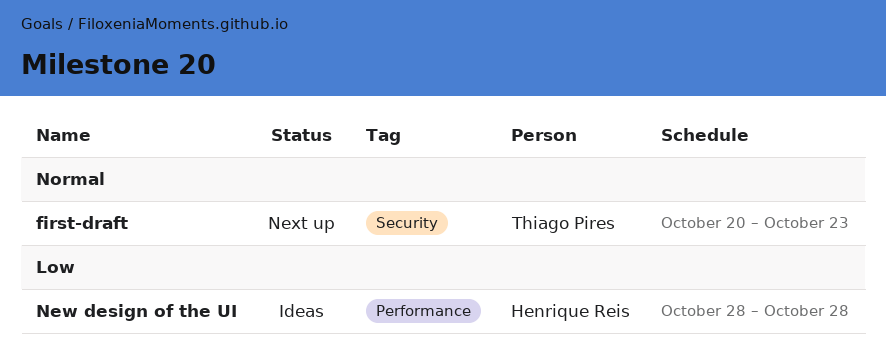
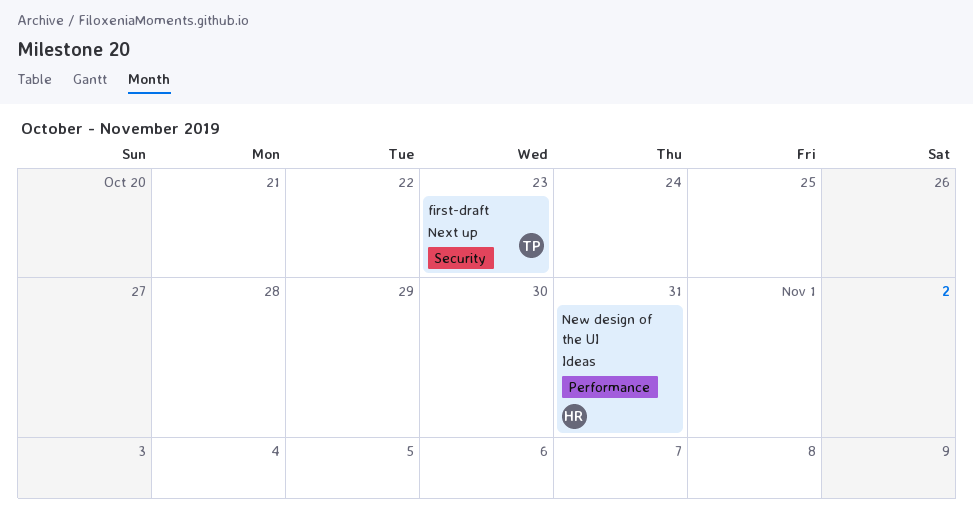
New design of the UI, due: Oct 28 -> Oct 31

